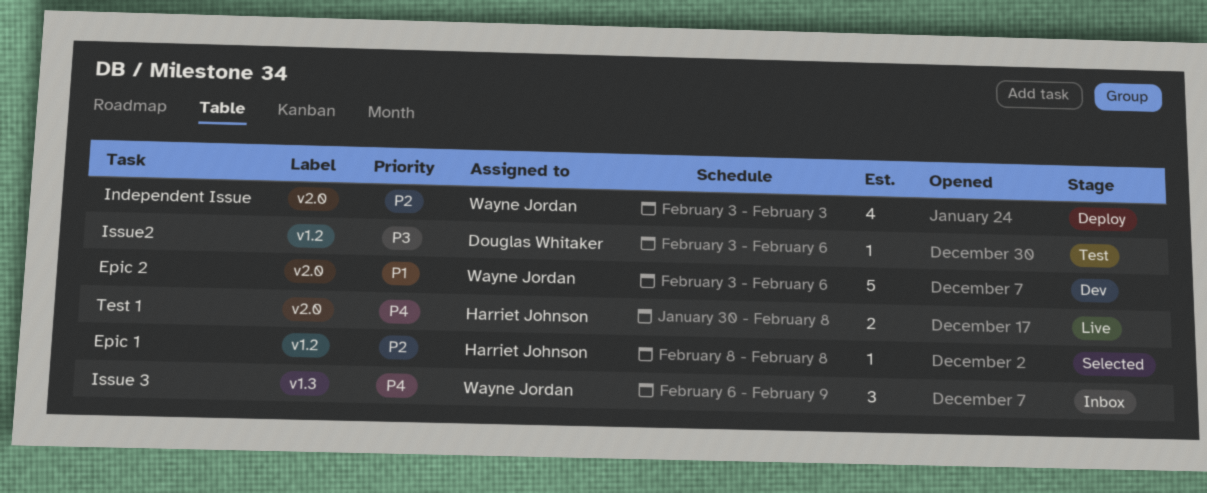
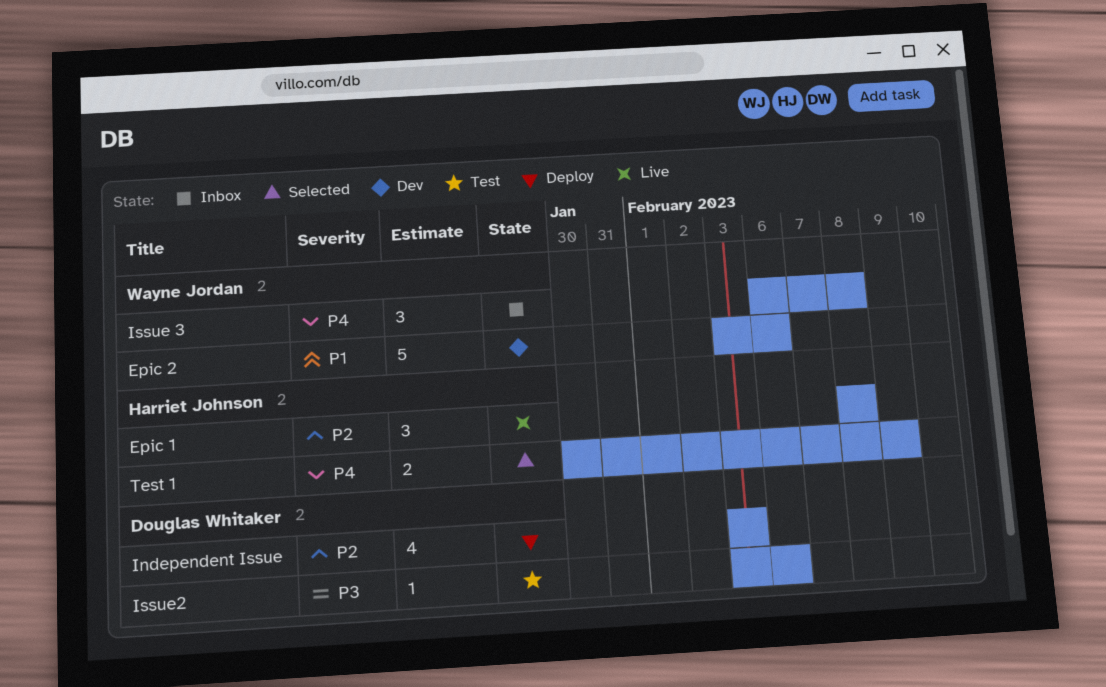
Epic 1, status: Selected -> Live
Epic 1, estimate: 1 -> 3
Independent Issue, owner: Wayne Jordan -> Douglas Whitaker
Issue 3, due: Feb 9 -> Feb 8
Test 1, status: Live -> Selected
Test 1, due: Feb 8 -> Feb 9

